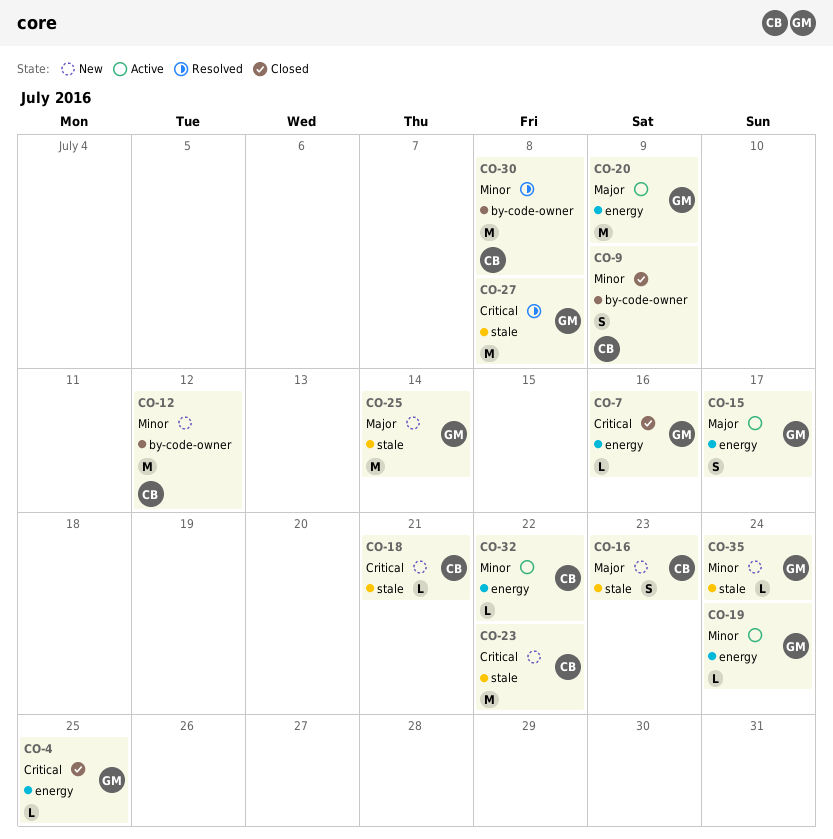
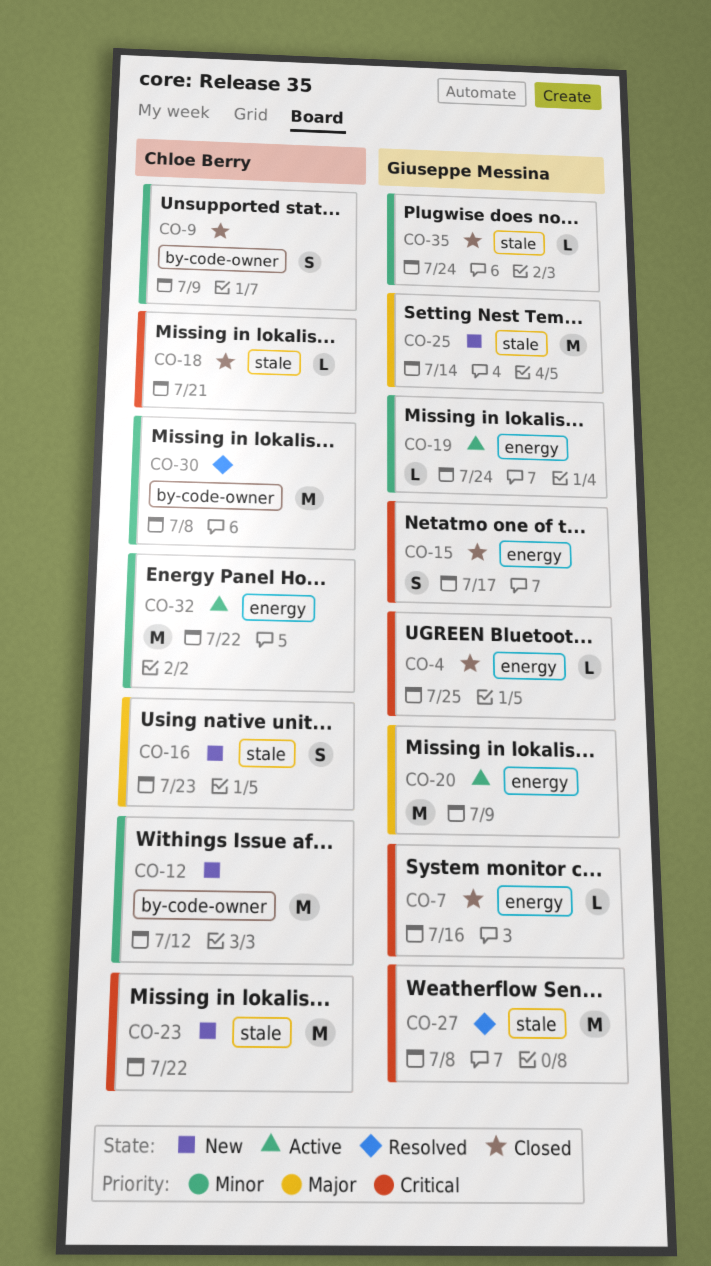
CO-15, status: Active -> Closed
CO-15, priority: Major -> Critical
CO-18, status: New -> Closed
CO-32, estimate: L -> M
CO-35, status: New -> Closed

